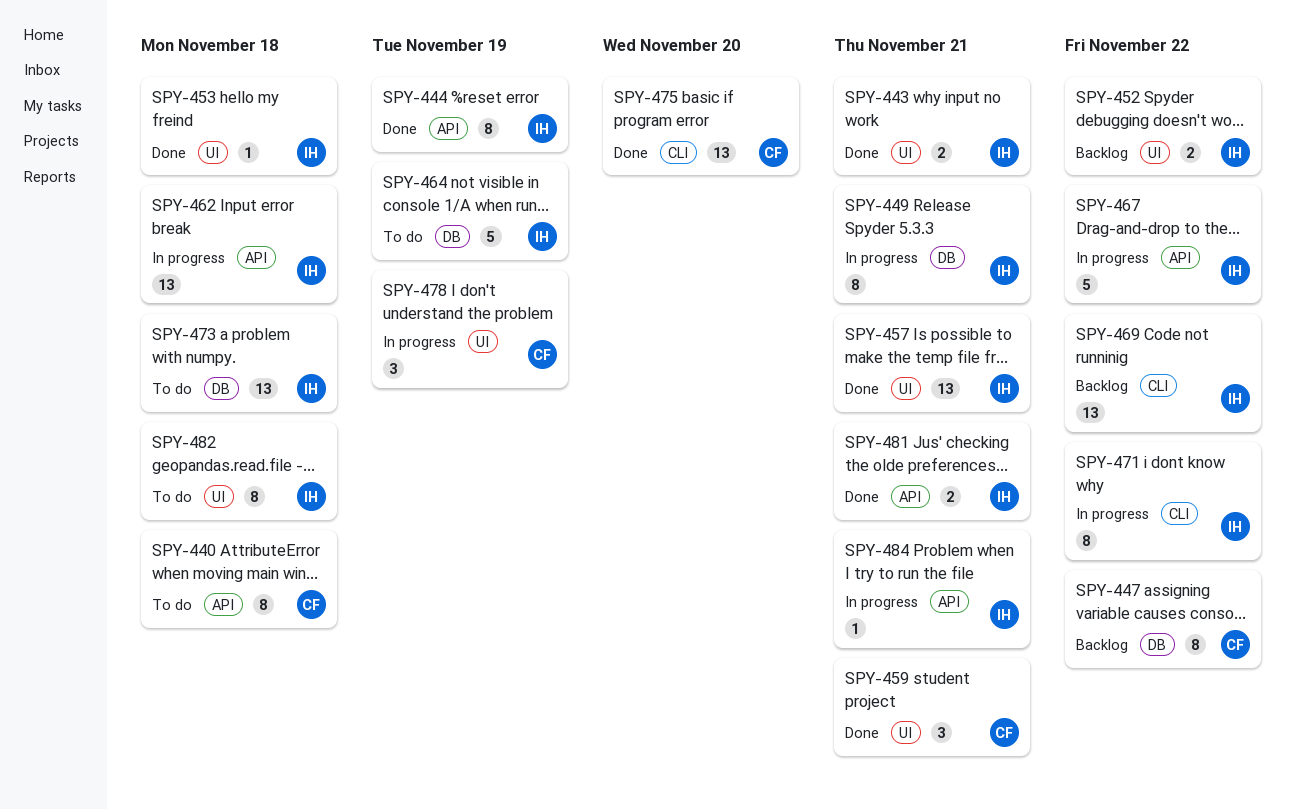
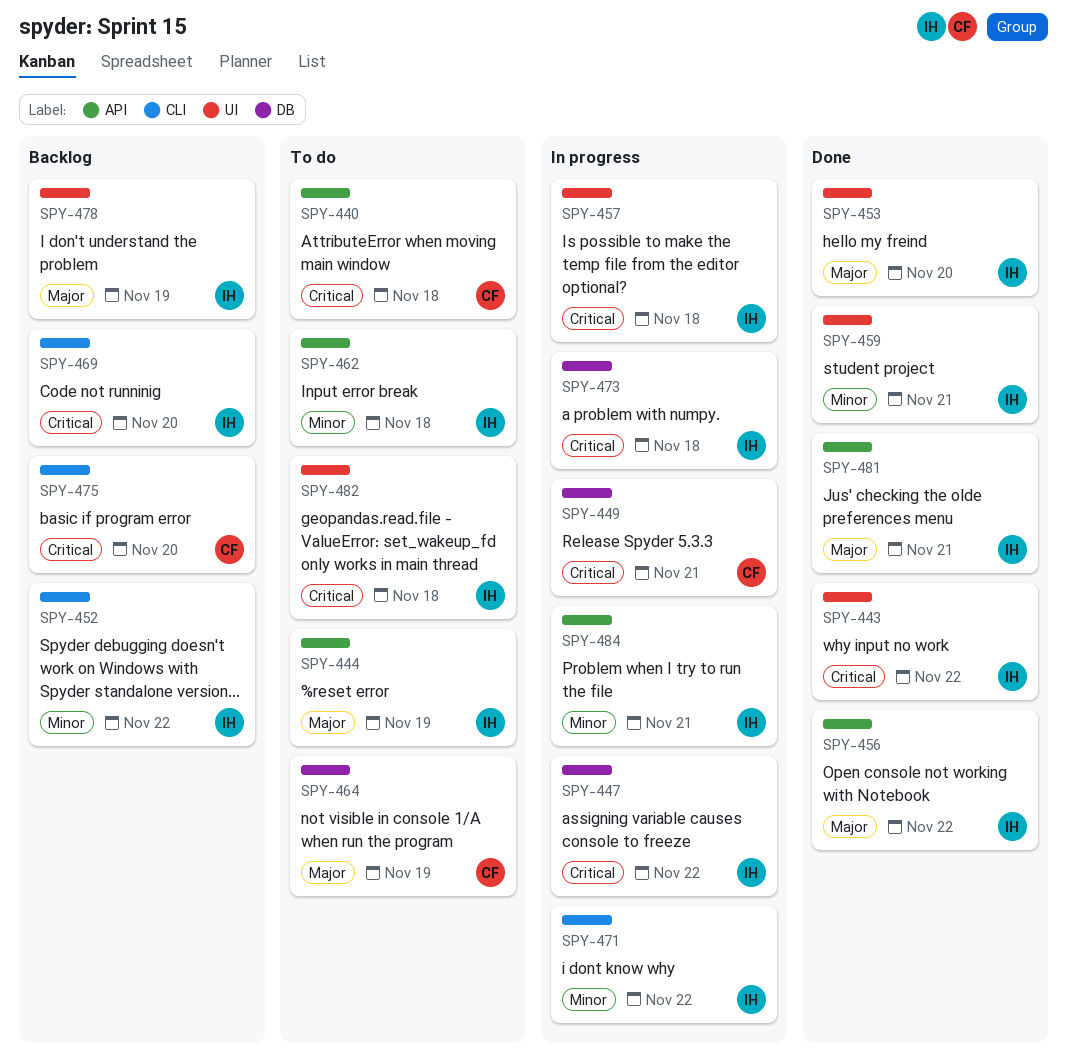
SPY-443, due: Nov 21 -> Nov 22
SPY-444, status: Done -> To do
SPY-447, status: Backlog -> In progress
SPY-447, owner: CF -> IH
SPY-449, owner: IH -> CF
SPY-452, label: UI -> CLI
SPY-453, due: Nov 18 -> Nov 20
SPY-456: none -> present
SPY-457, status: Done -> In progress
SPY-457, due: Nov 21 -> Nov 18
SPY-459, owner: CF -> IH
SPY-462, status: In progress -> To do
SPY-464, owner: IH -> CF
SPY-467: present -> none
SPY-469, due: Nov 22 -> Nov 20
SPY-473, status: To do -> In progress
SPY-475, status: Done -> Backlog
SPY-478, status: In progress -> Backlog
SPY-478, owner: CF -> IH

